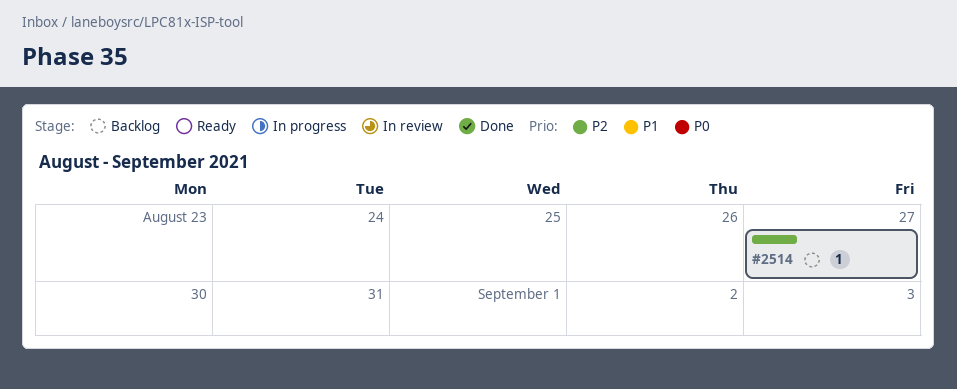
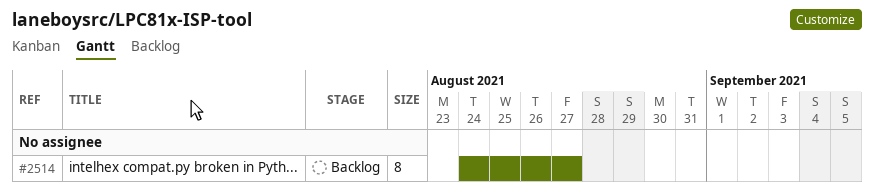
#2514, estimate: 1 -> 8

